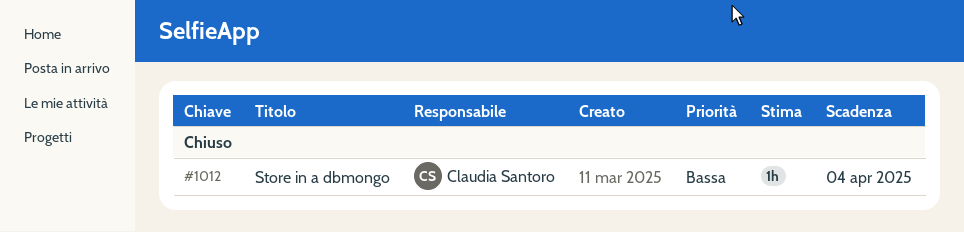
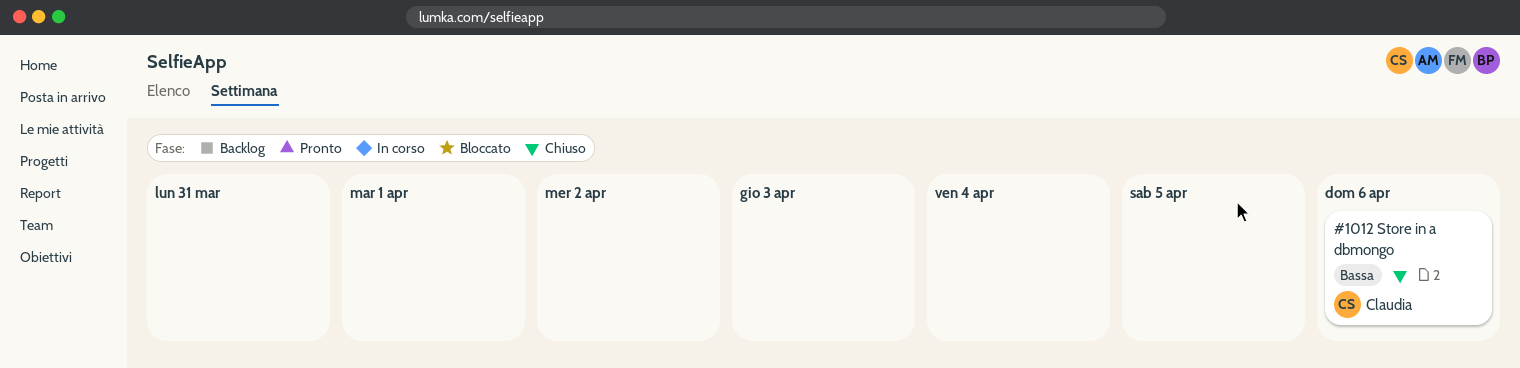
#1012, due: Apr 4 -> Apr 6

